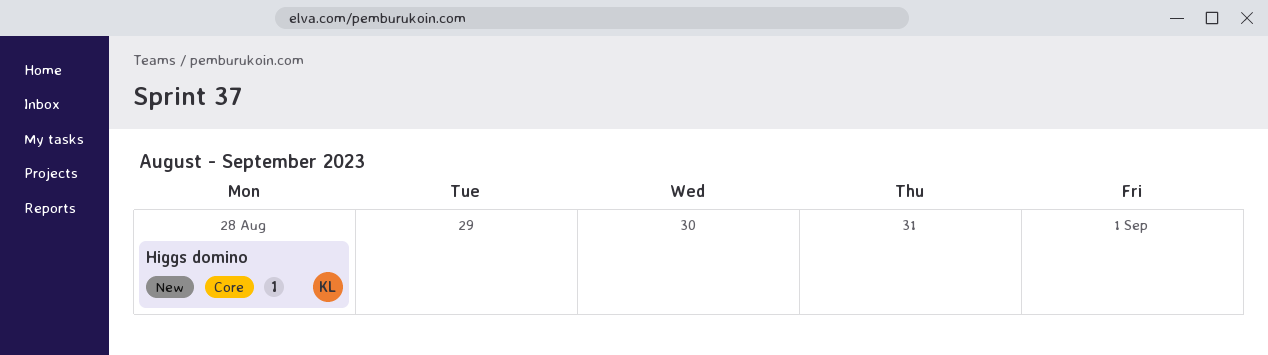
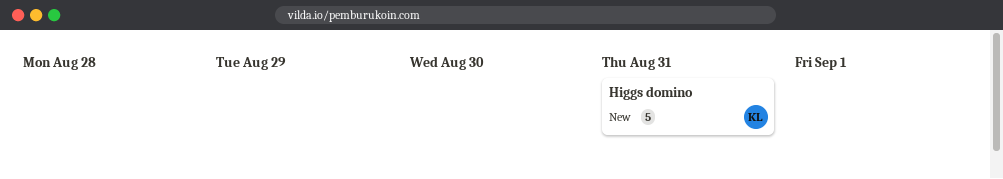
Higgs domino, estimate: 1 -> 5
Higgs domino, due: Aug 28 -> Aug 31

